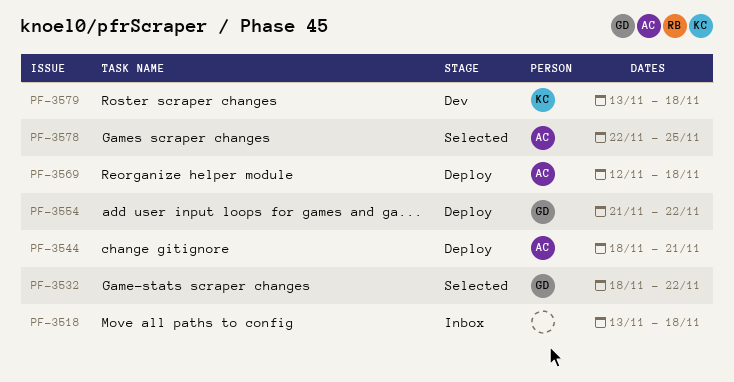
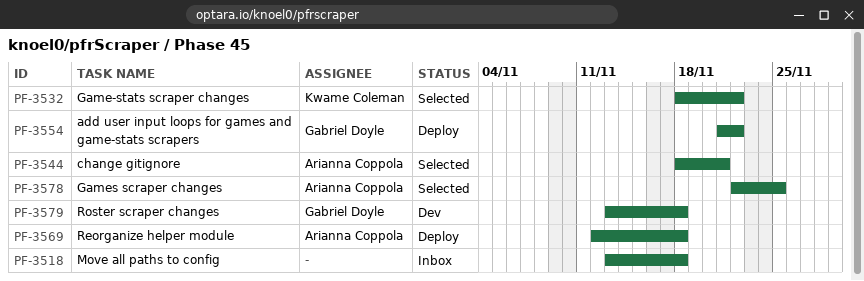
PF-3532, owner: Gabriel Doyle -> Kwame Coleman
PF-3544, status: Deploy -> Selected
PF-3579, owner: Kwame Coleman -> Gabriel Doyle

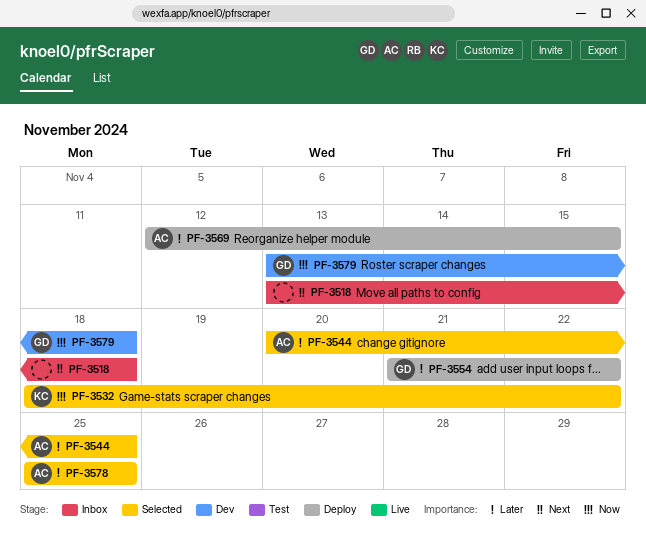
PF-3544, start: Nov 18 -> Nov 20
PF-3544, due: Nov 21 -> Nov 25
PF-3569, due: Nov 18 -> Nov 15
PF-3578, start: Nov 22 -> Nov 25

